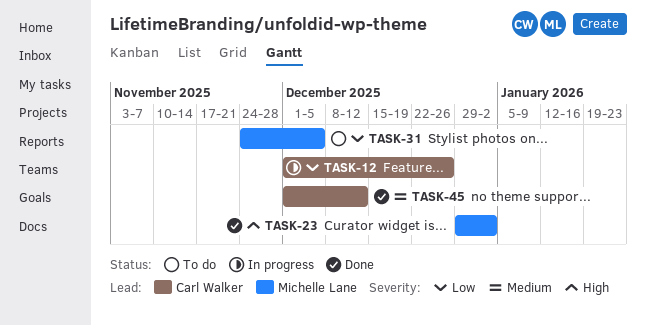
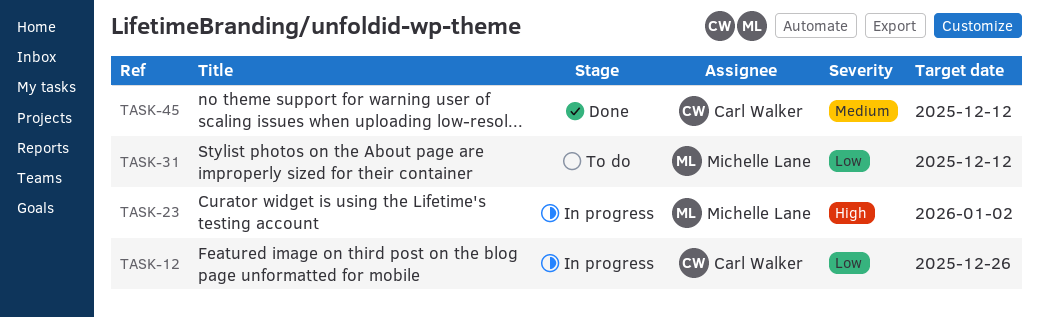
TASK-23, status: Done -> In progress
TASK-31, due: Dec 5 -> Dec 12

